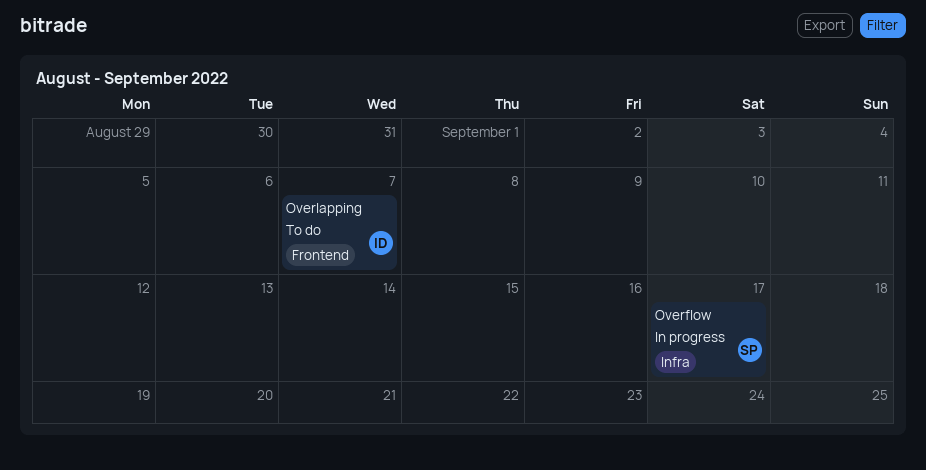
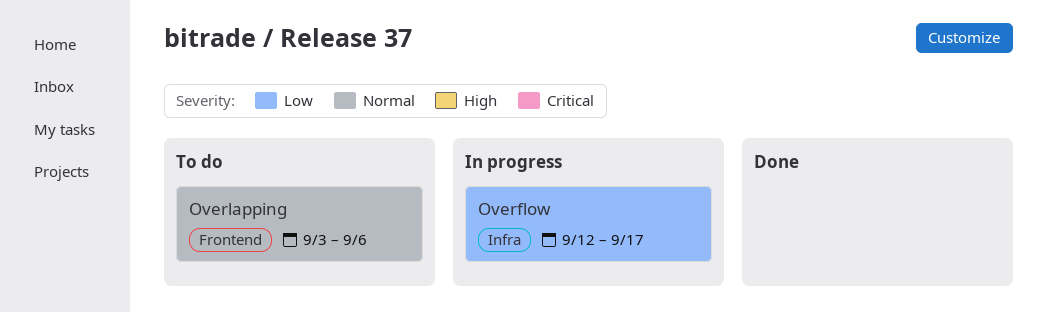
Overlapping, due: Sep 7 -> Sep 6

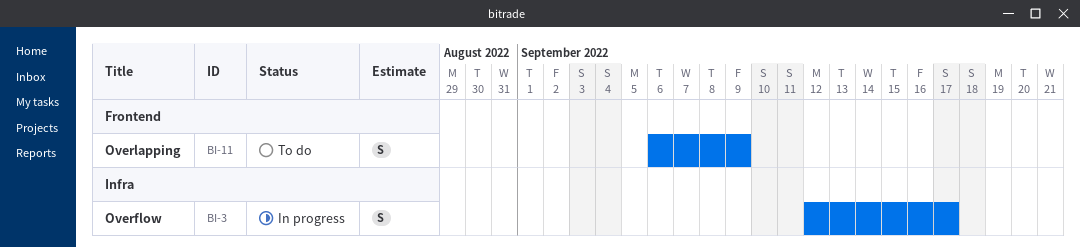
Overlapping, start: Sep 3 -> Sep 6
Overlapping, due: Sep 6 -> Sep 9

